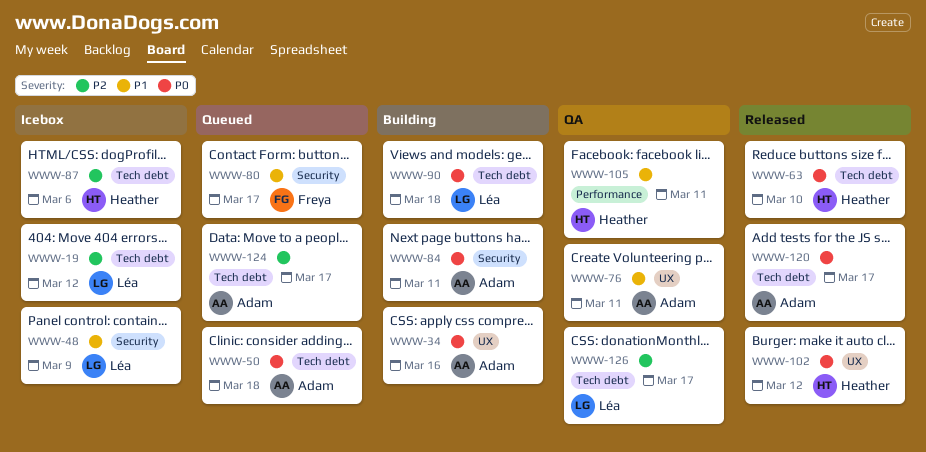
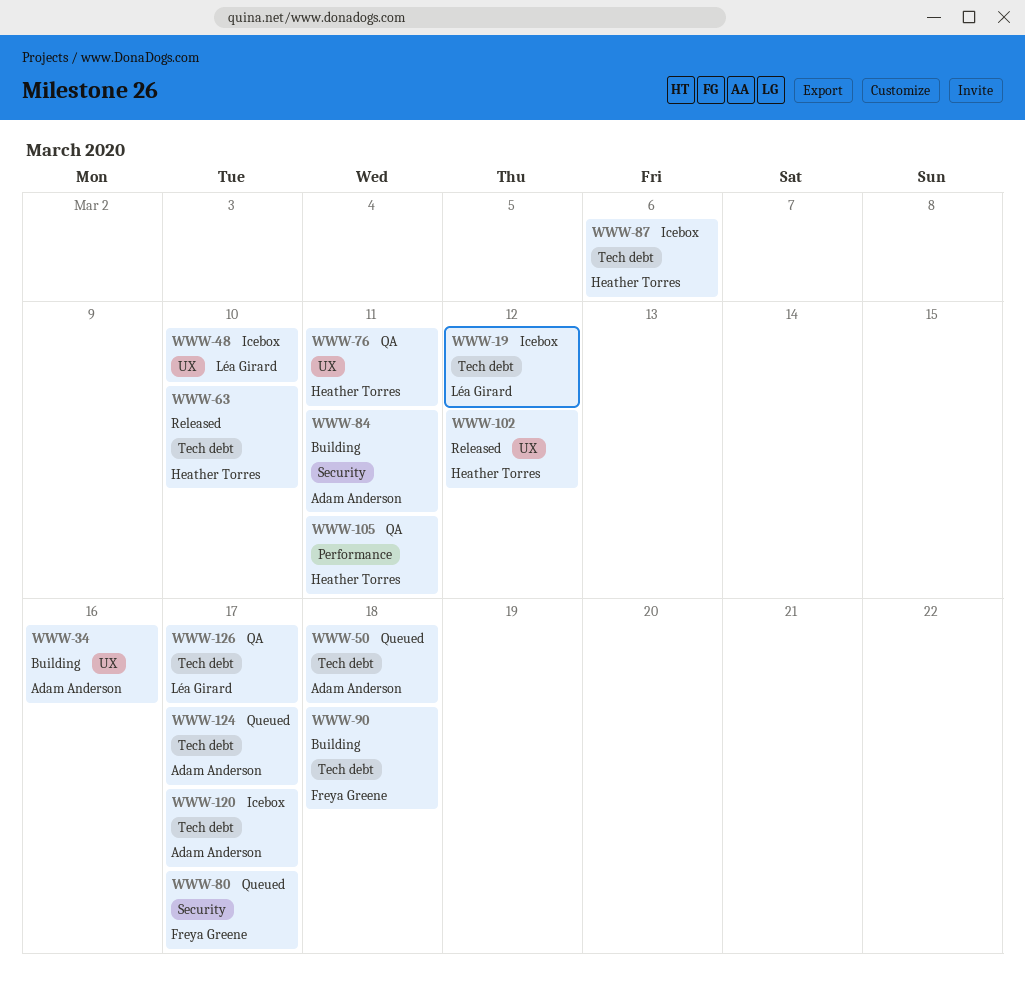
WWW-48, label: Security -> UX
WWW-48, due: Mar 9 -> Mar 10
WWW-76, owner: Adam Anderson -> Heather Torres
WWW-90, owner: Léa Girard -> Freya Greene
WWW-120, status: Released -> Icebox

